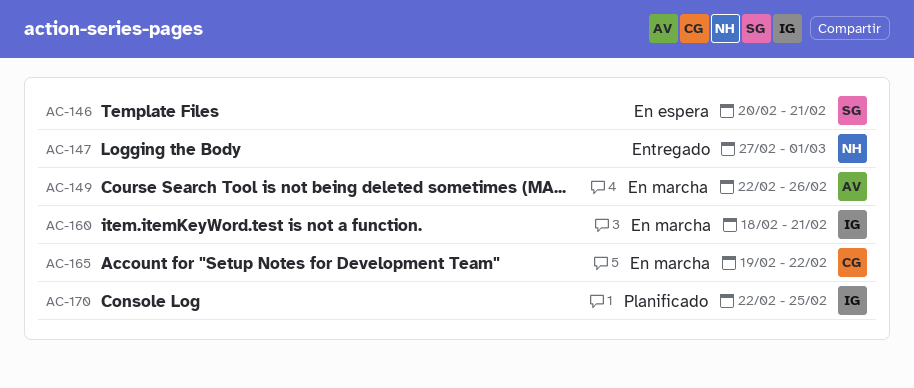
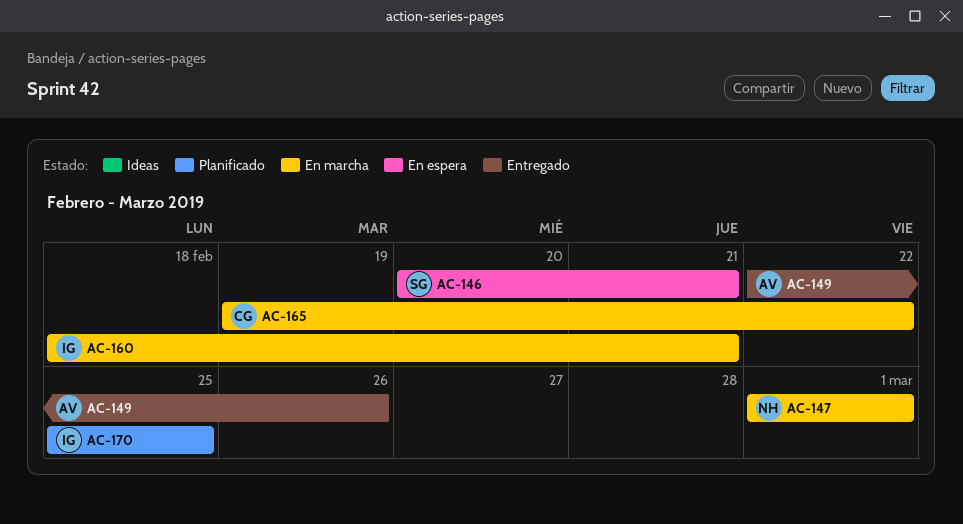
AC-147, status: Entregado -> En marcha
AC-147, start: Feb 27 -> Mar 1
AC-149, status: En marcha -> Entregado
AC-170, start: Feb 22 -> Feb 25

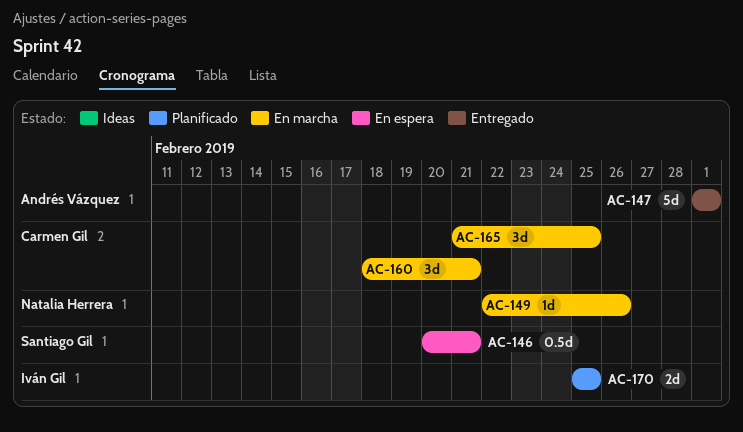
AC-147, status: En marcha -> Entregado
AC-147, owner: Natalia Herrera -> Andrés Vázquez
AC-149, status: Entregado -> En marcha
AC-149, owner: Andrés Vázquez -> Natalia Herrera
AC-160, owner: Iván Gil -> Carmen Gil
AC-165, start: Feb 19 -> Feb 21
AC-165, due: Feb 22 -> Feb 25

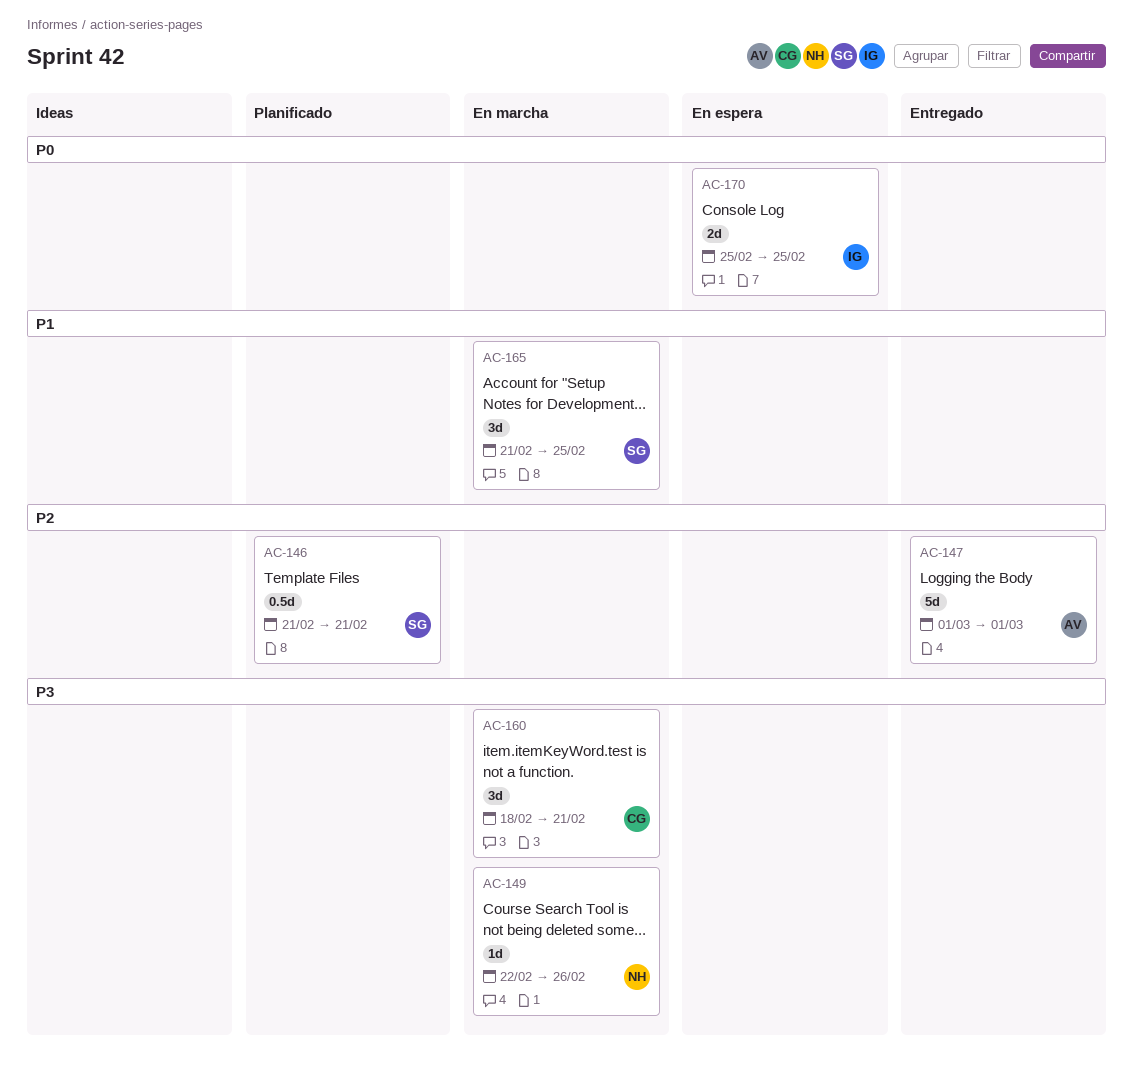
AC-146, status: En espera -> Planificado
AC-146, start: Feb 20 -> Feb 21
AC-165, owner: Carmen Gil -> Santiago Gil
AC-170, status: Planificado -> En espera

